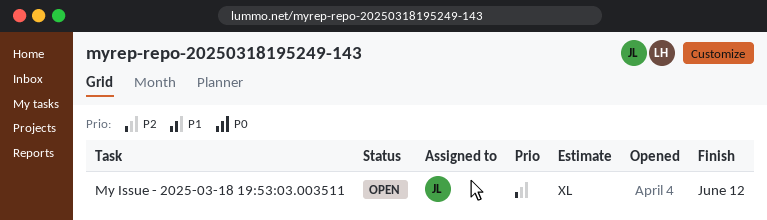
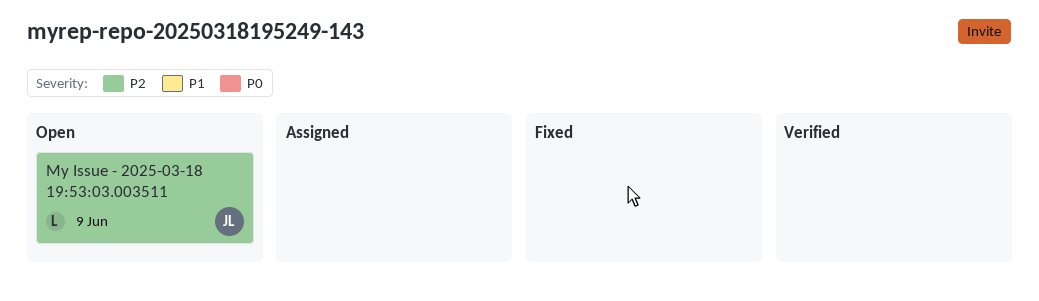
My Issue - 2025-03-18 19:53:03.003511, estimate: XL -> L
My Issue - 2025-03-18 19:53:03.003511, due: Jun 12 -> Jun 9

